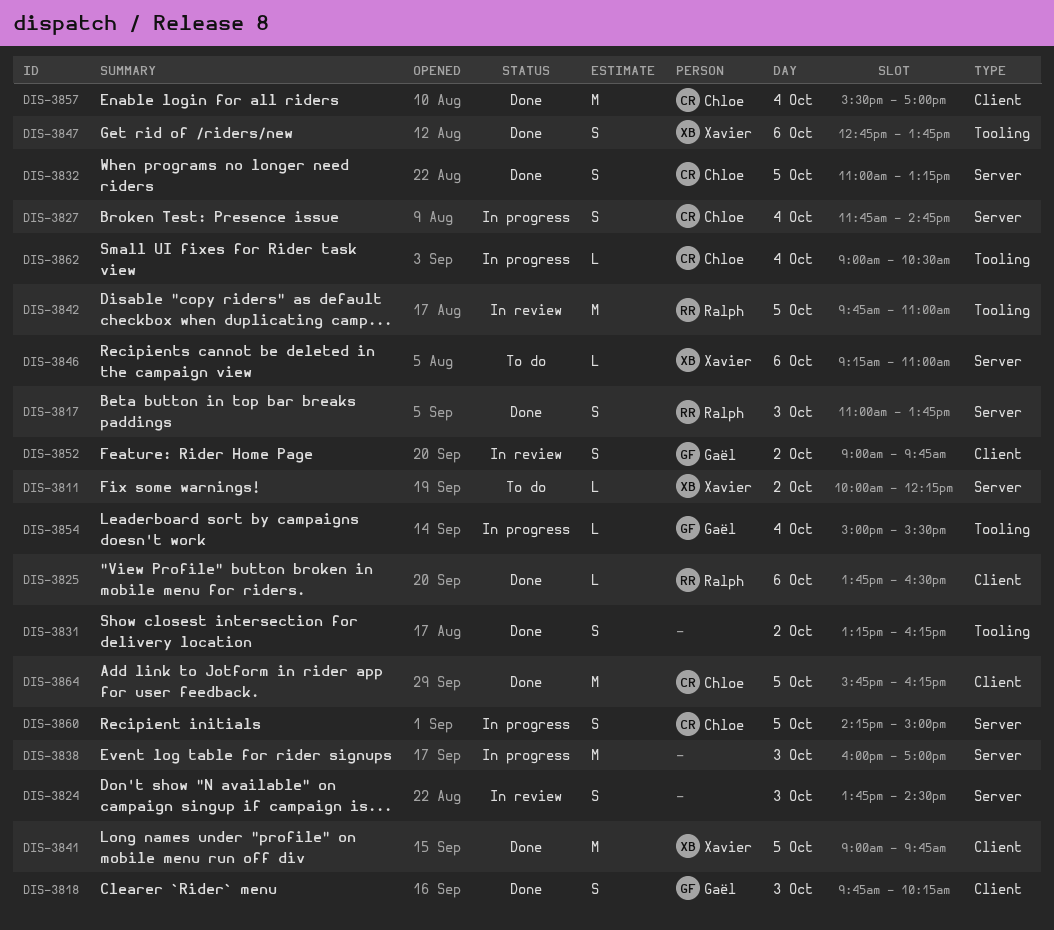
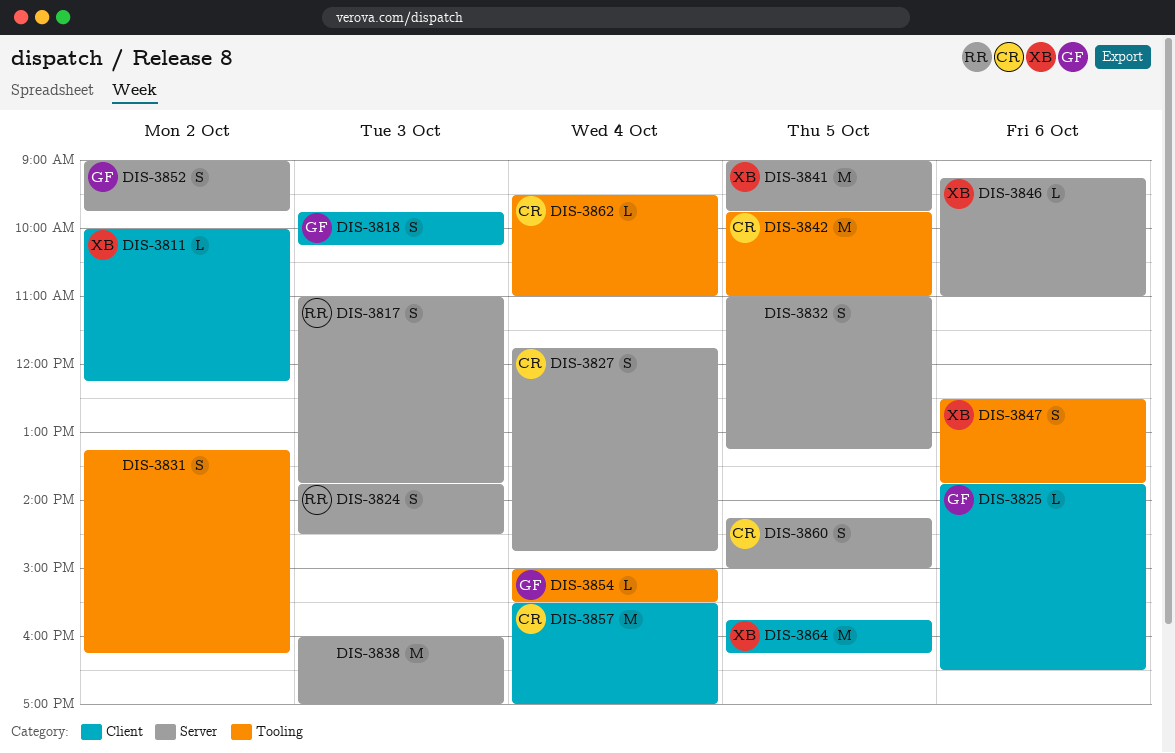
DIS-3811, label: Server -> Client
DIS-3824, owner: none -> Ralph
DIS-3825, owner: Ralph -> Gaël
DIS-3832, owner: Chloe -> none
DIS-3841, label: Client -> Server
DIS-3842, owner: Ralph -> Chloe
DIS-3847, begins: 12:45 -> 12:30
DIS-3852, label: Client -> Server
DIS-3862, begins: 09:00 -> 09:30
DIS-3862, ends: 10:30 -> 11:00
DIS-3864, owner: Chloe -> Xavier

